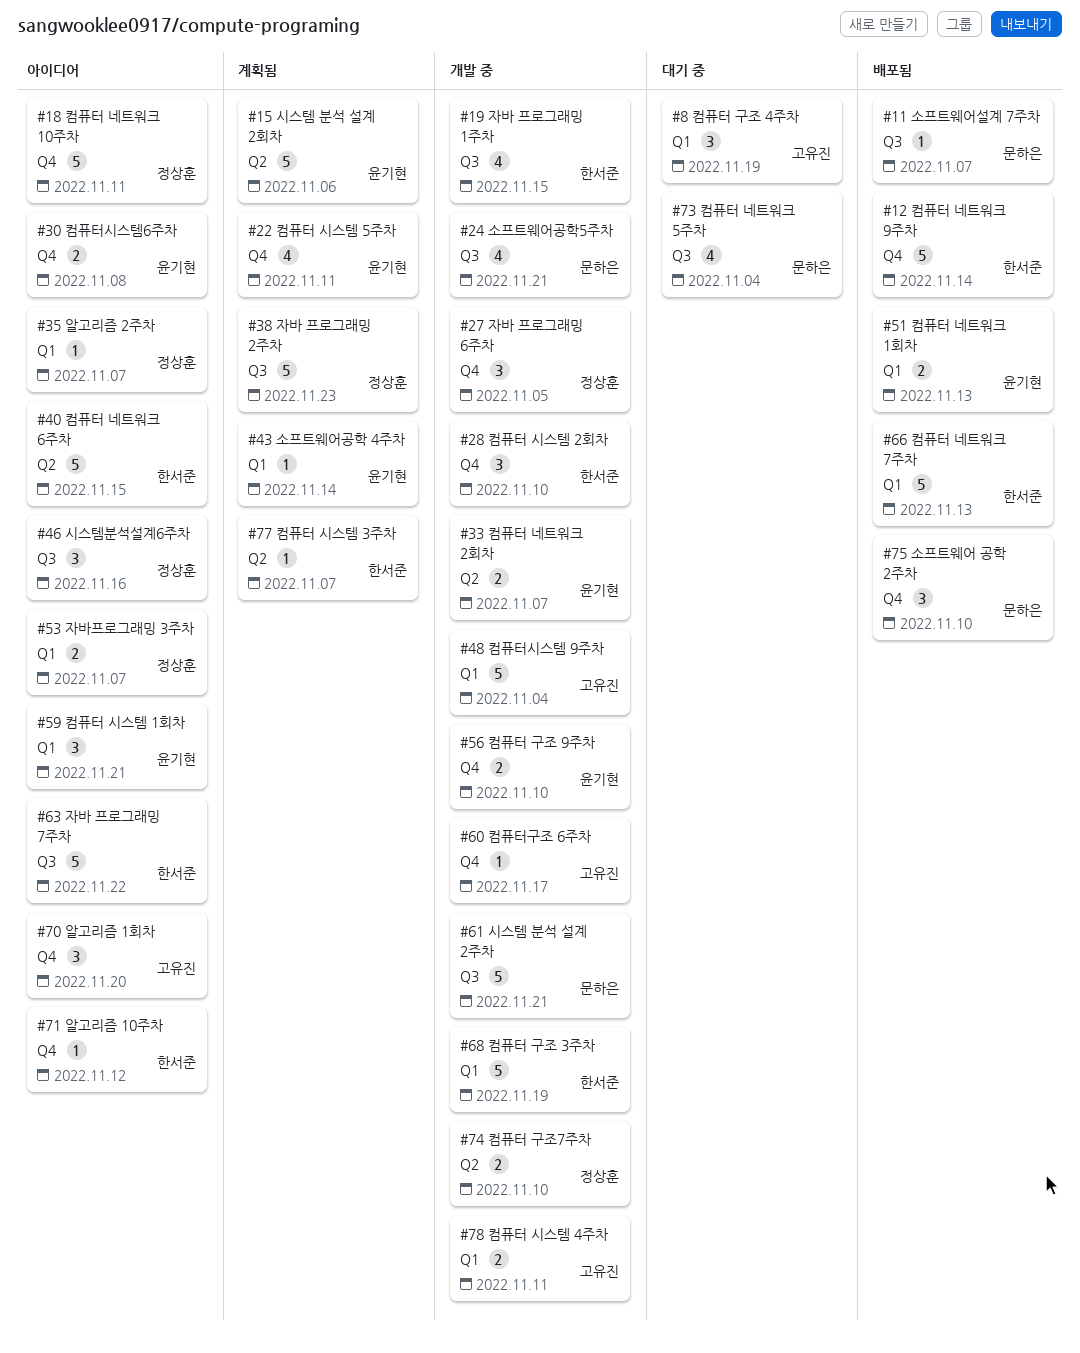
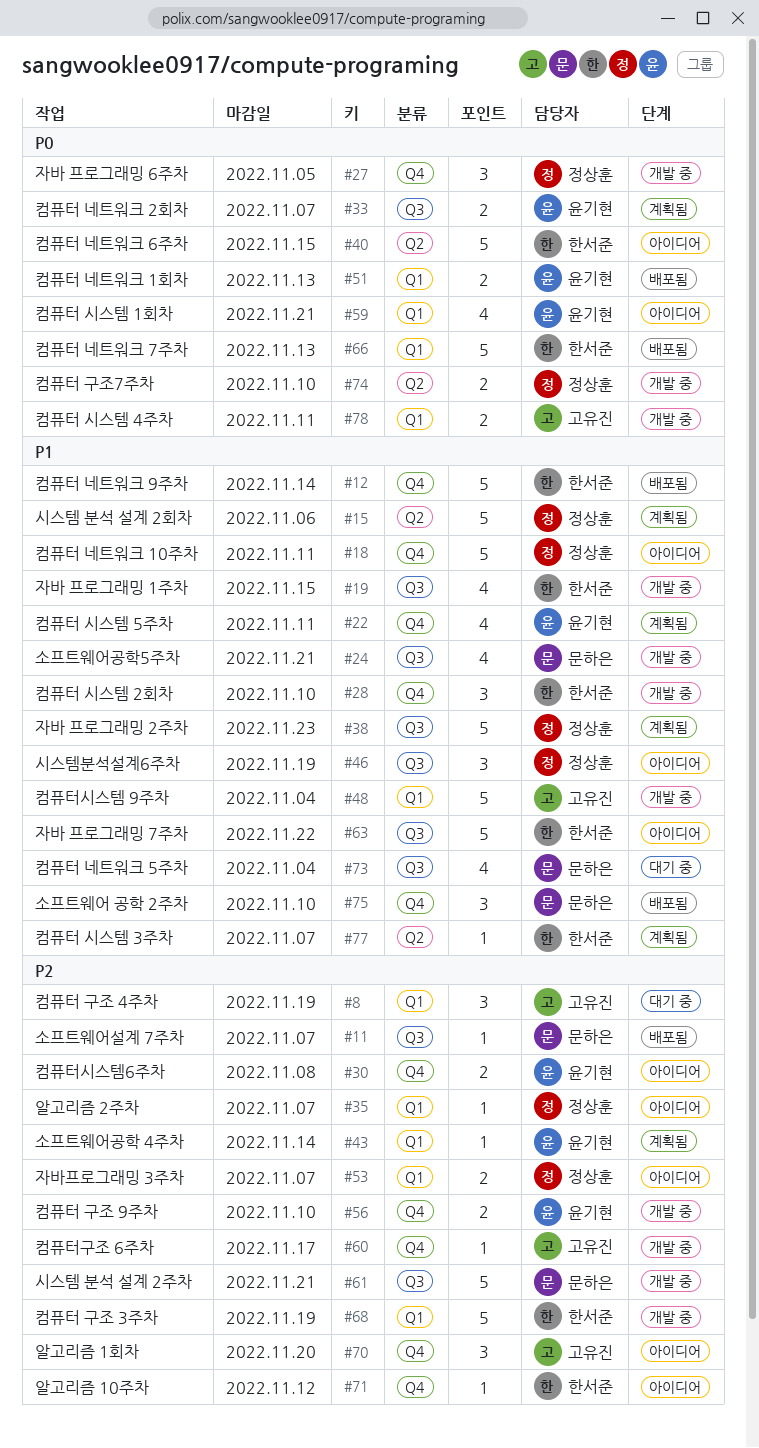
#15, owner: 윤기현 -> 정상훈
#33, status: 개발 중 -> 계획됨
#33, label: Q2 -> Q3
#46, due: Nov 16 -> Nov 19
#59, estimate: 3 -> 4

